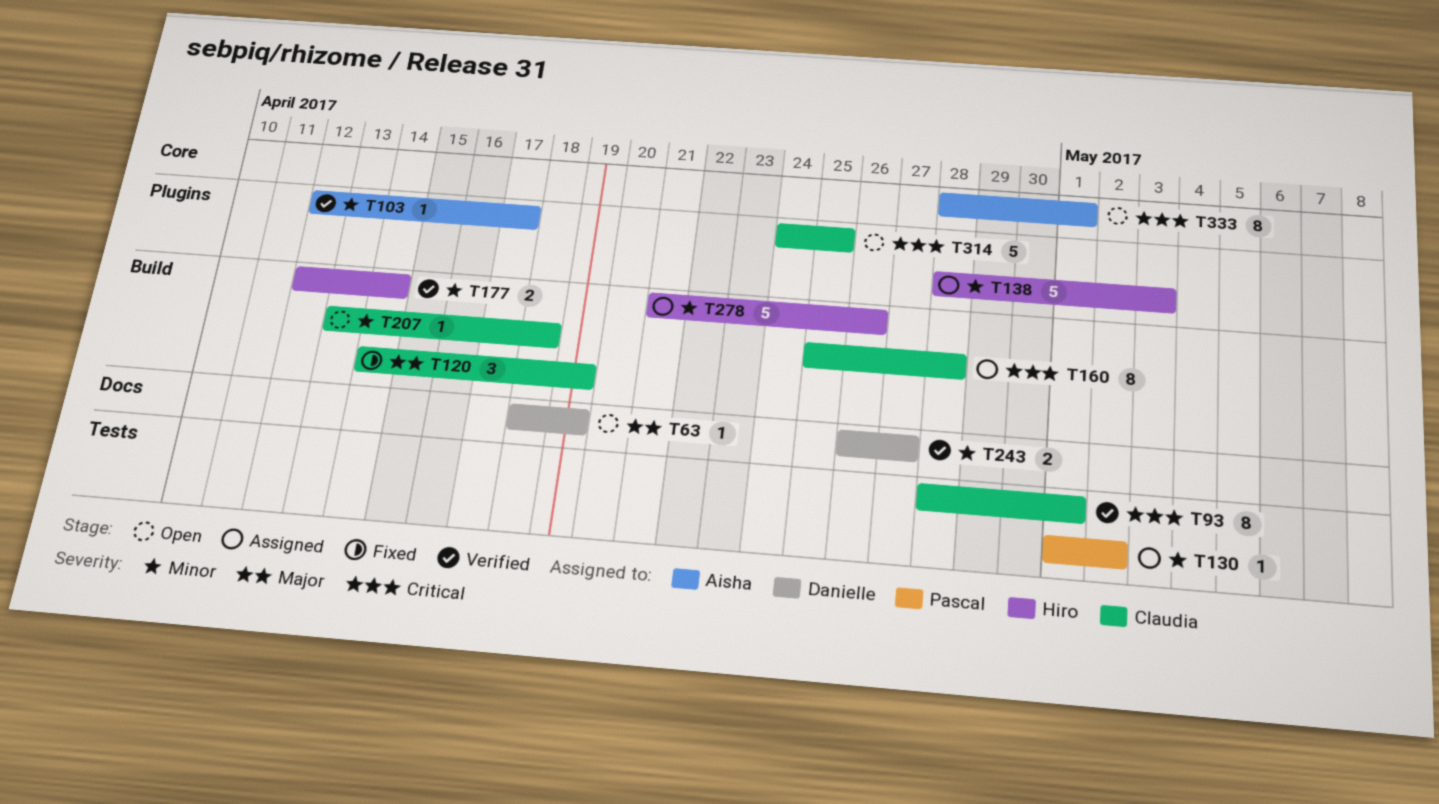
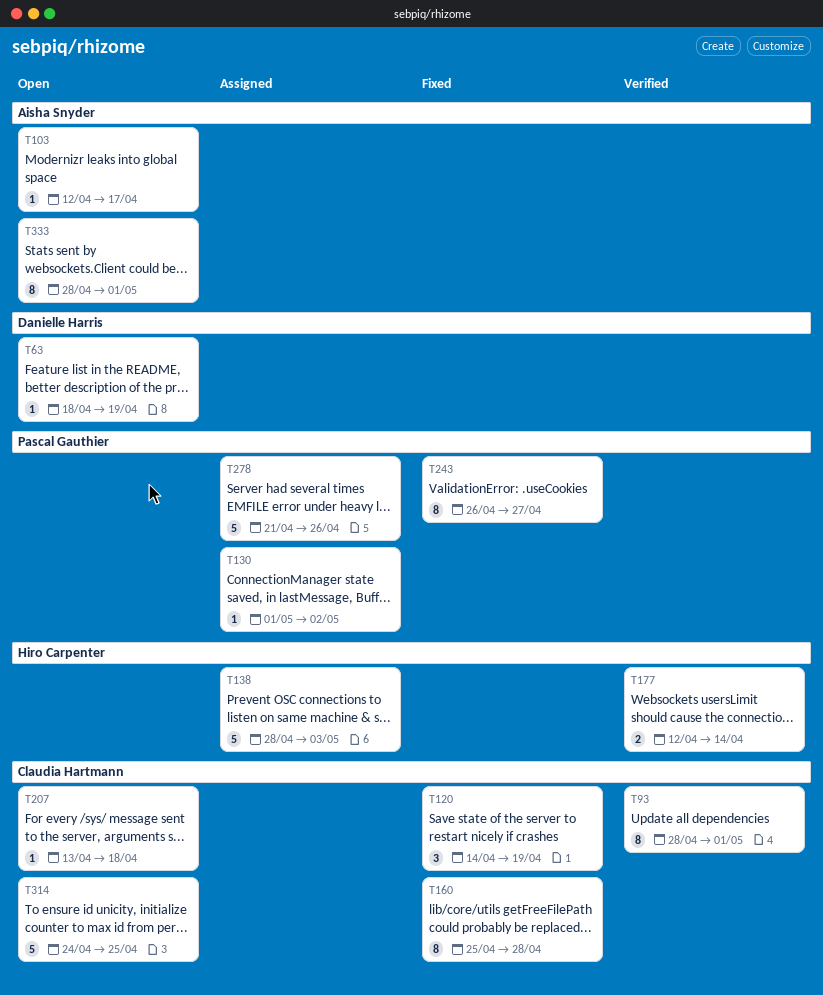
T103, status: Verified -> Open
T160, status: Assigned -> Fixed
T243, status: Verified -> Fixed
T243, owner: Danielle Harris -> Pascal Gauthier
T243, estimate: 2 -> 8
T278, owner: Hiro Carpenter -> Pascal Gauthier

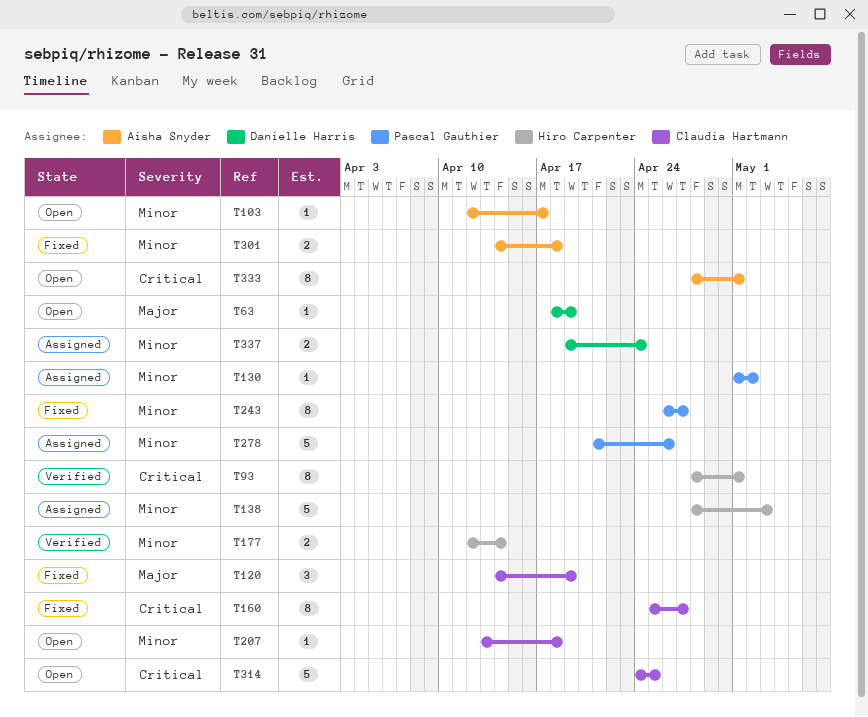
T93, owner: Claudia Hartmann -> Hiro Carpenter
T160, due: Apr 28 -> Apr 27
T301: none -> present
T337: none -> present

